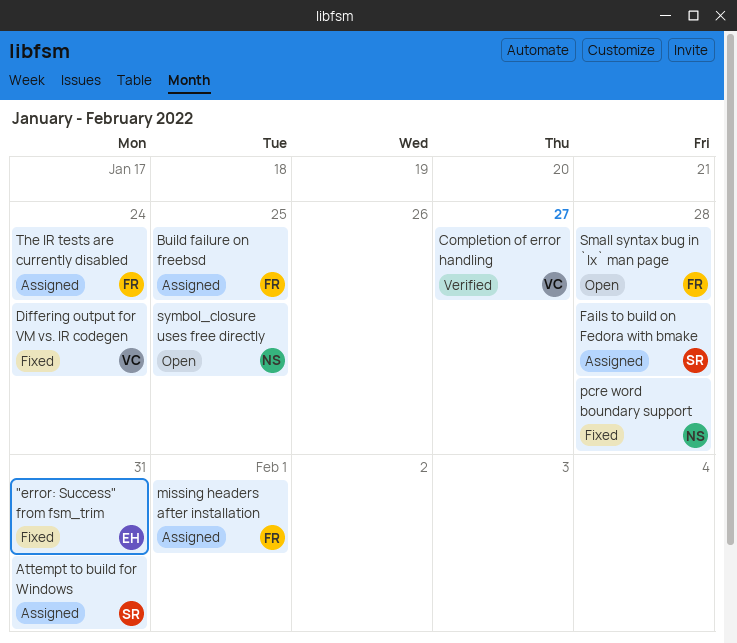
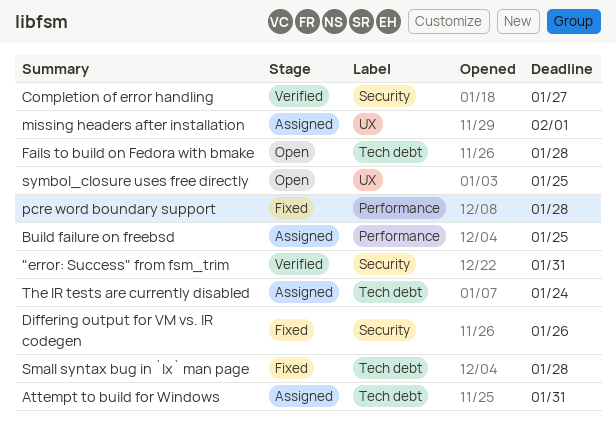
"error: Success" from fsm_trim, status: Fixed -> Verified
Differing output for VM vs. IR codegen, due: Jan 24 -> Jan 26
Fails to build on Fedora with bmake, status: Assigned -> Open
Small syntax bug in `lx` man page, status: Open -> Fixed

